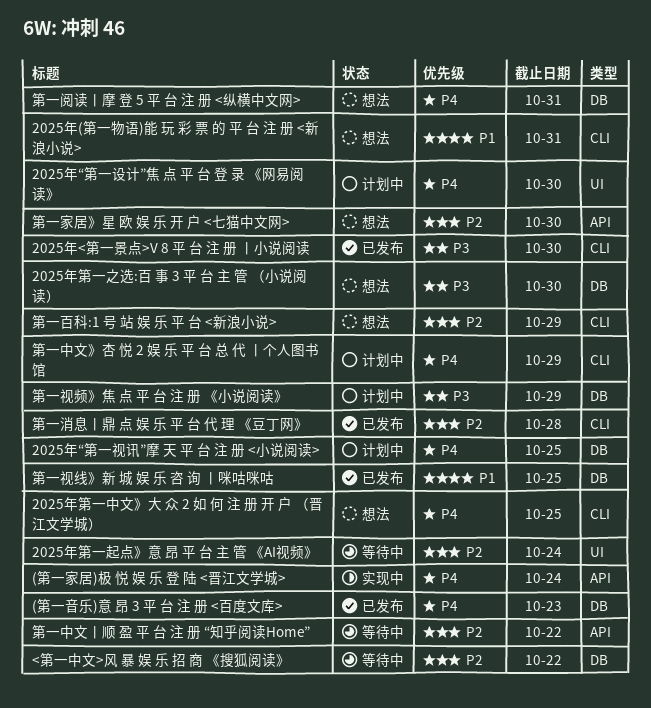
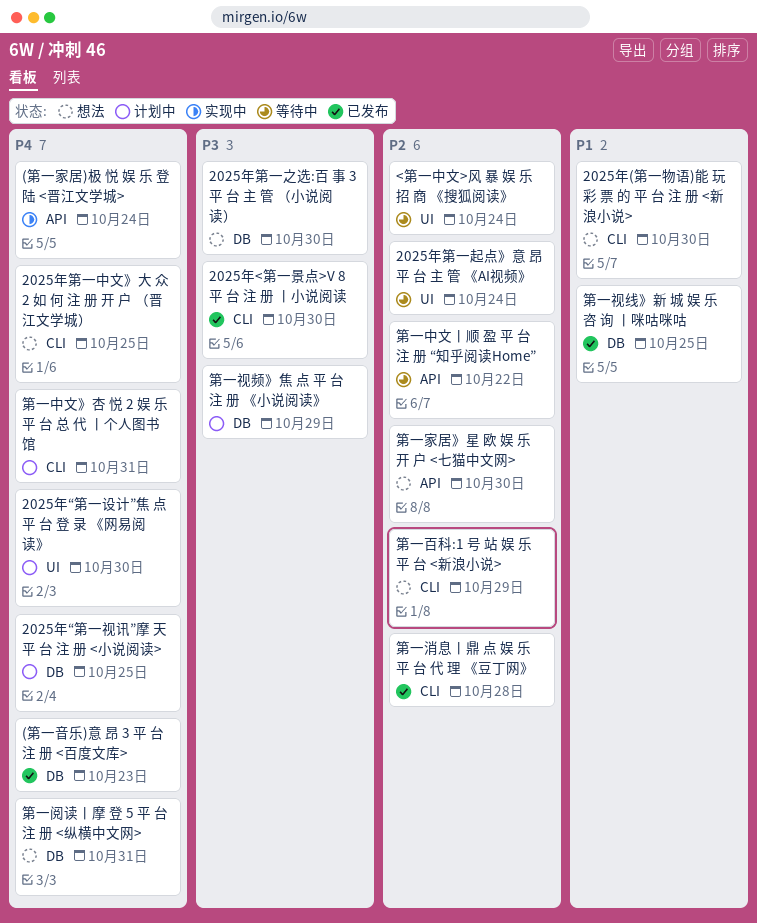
2025年(第一物语)能 玩 彩 票 的 平 台 注 册 <新浪小说>, due: Oct 31 -> Oct 30
<第一中文>风 暴 娱 乐 招 商 《搜狐阅读》, label: DB -> UI
<第一中文>风 暴 娱 乐 招 商 《搜狐阅读》, due: Oct 22 -> Oct 24
第一中文》杏 悦 2 娱 乐 平 台 总 代 丨个人图书馆, due: Oct 29 -> Oct 31

